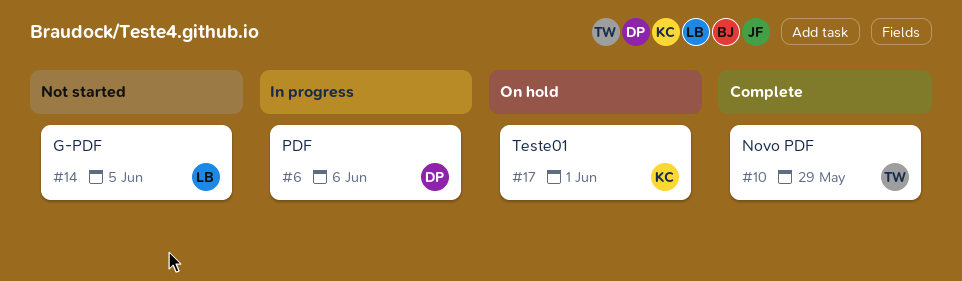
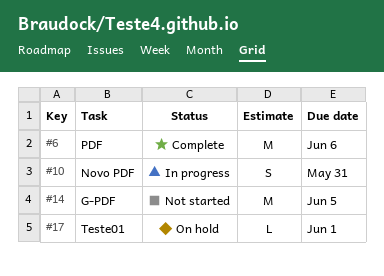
#6, status: In progress -> Complete
#10, status: Complete -> In progress
#10, due: May 29 -> May 31

